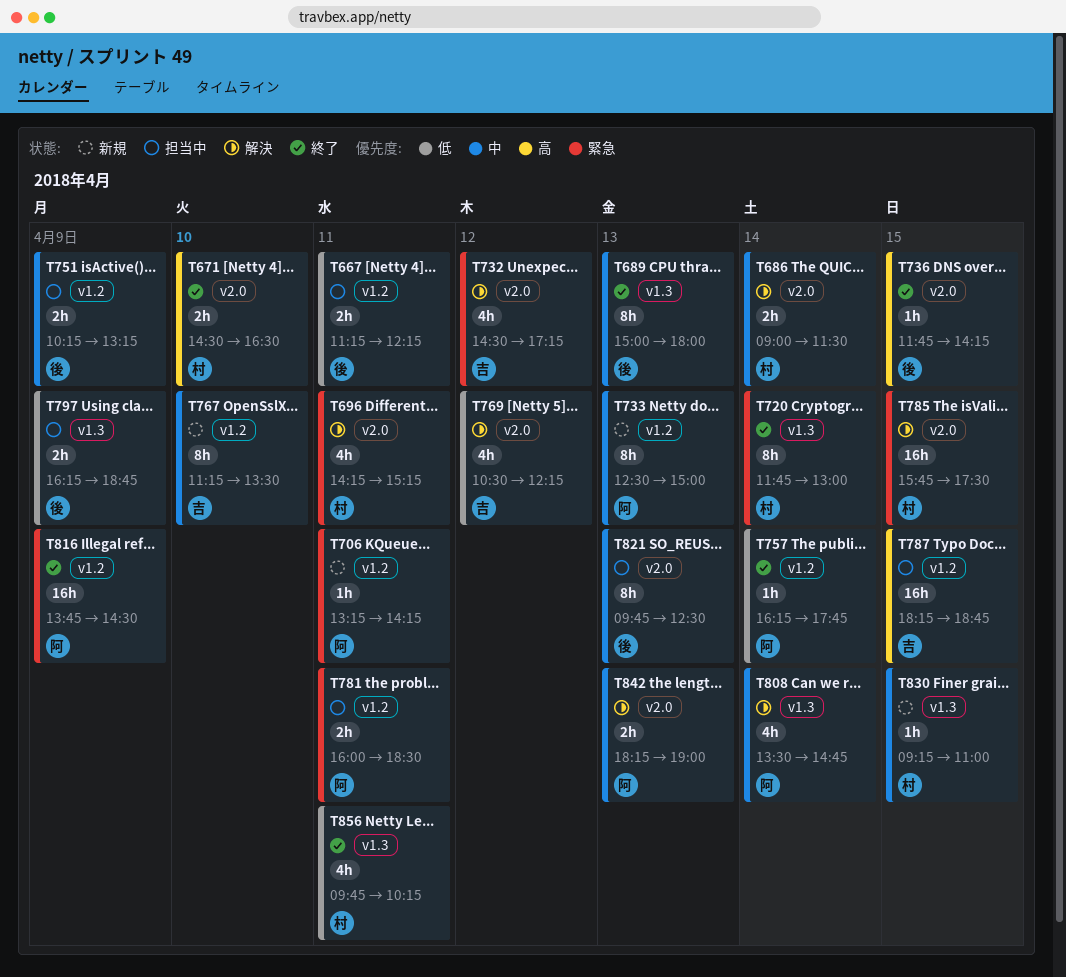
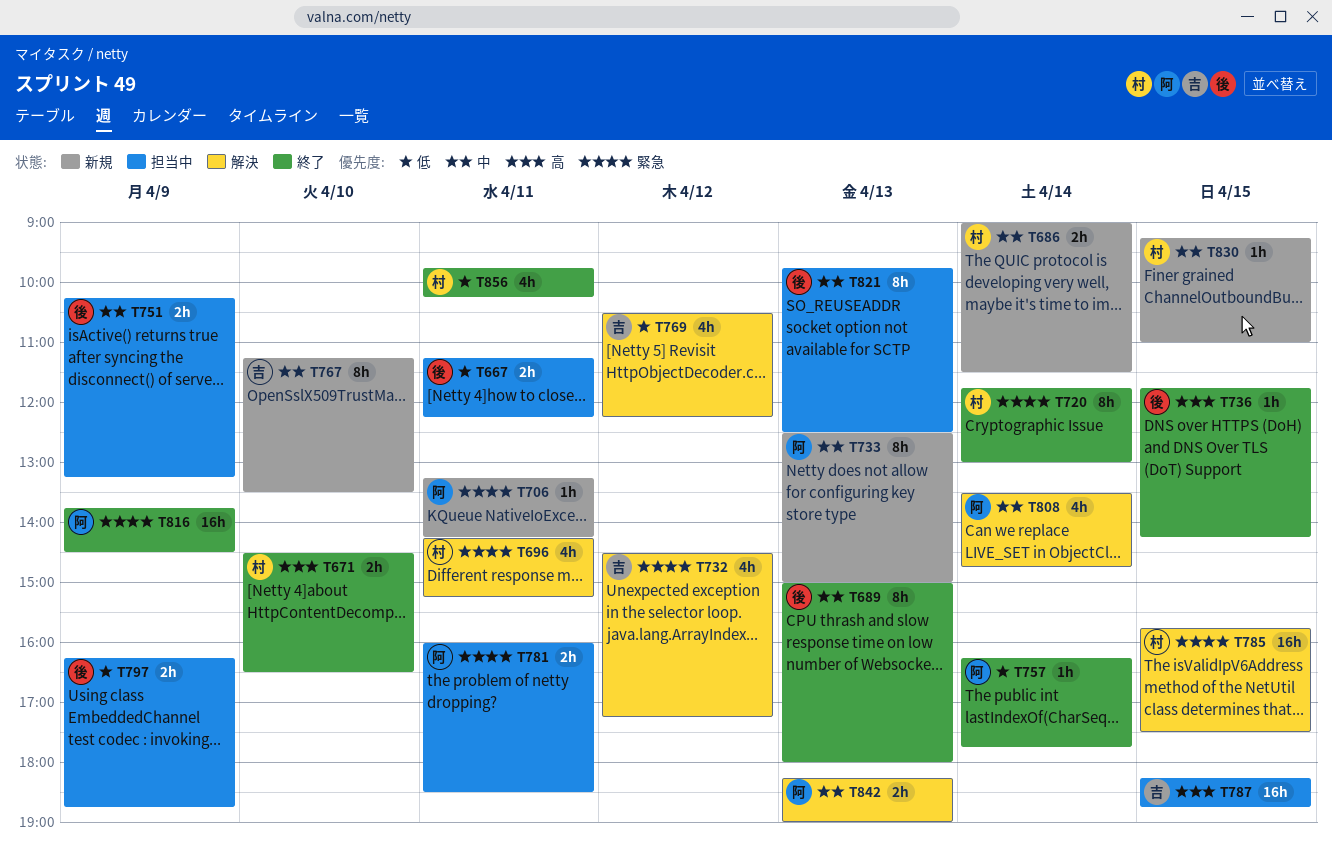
T686, status: 解決 -> 新規

